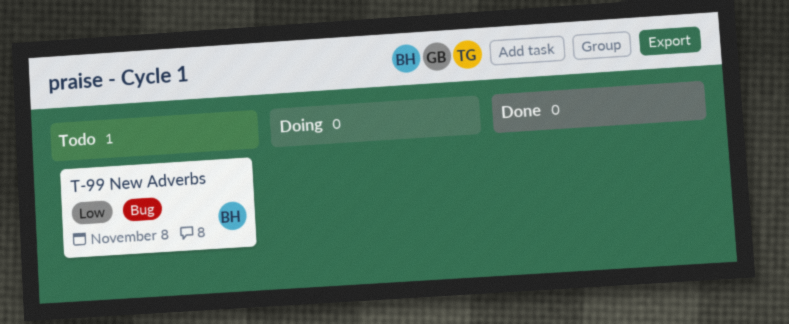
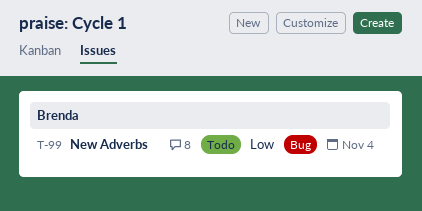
T-99, due: Nov 8 -> Nov 4

